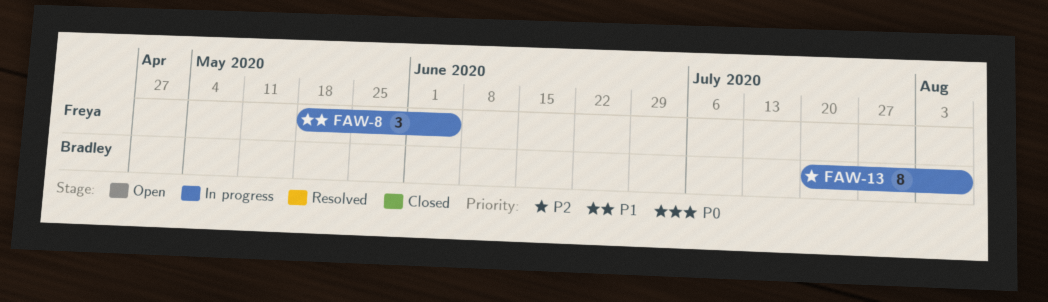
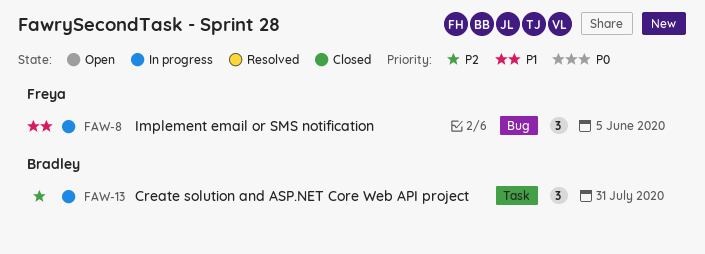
FAW-13, estimate: 8 -> 3
FAW-13, due: Aug 7 -> Jul 31

